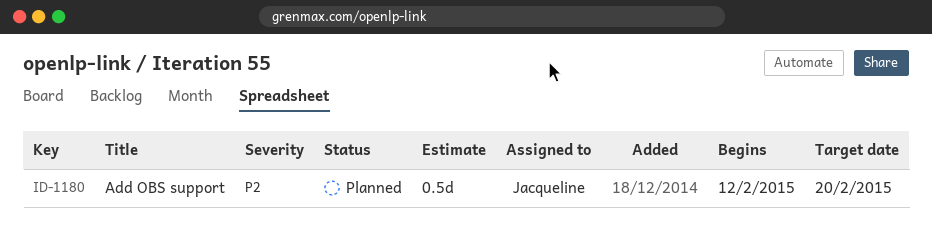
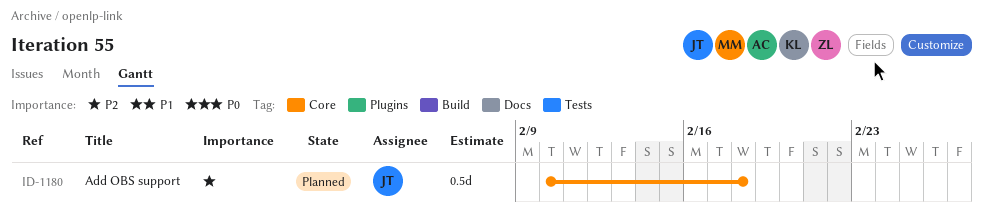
ID-1180, start: Feb 12 -> Feb 10
ID-1180, due: Feb 20 -> Feb 18

